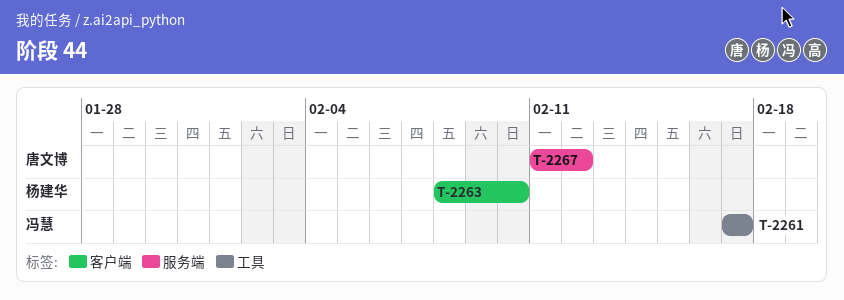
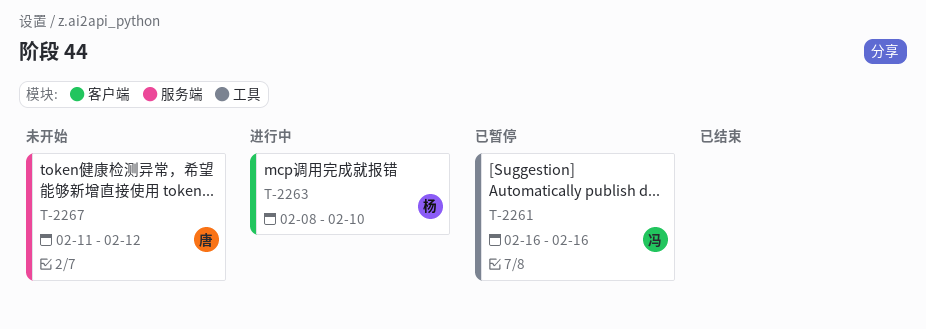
T-2261, start: Feb 17 -> Feb 16
T-2261, due: Feb 17 -> Feb 16

